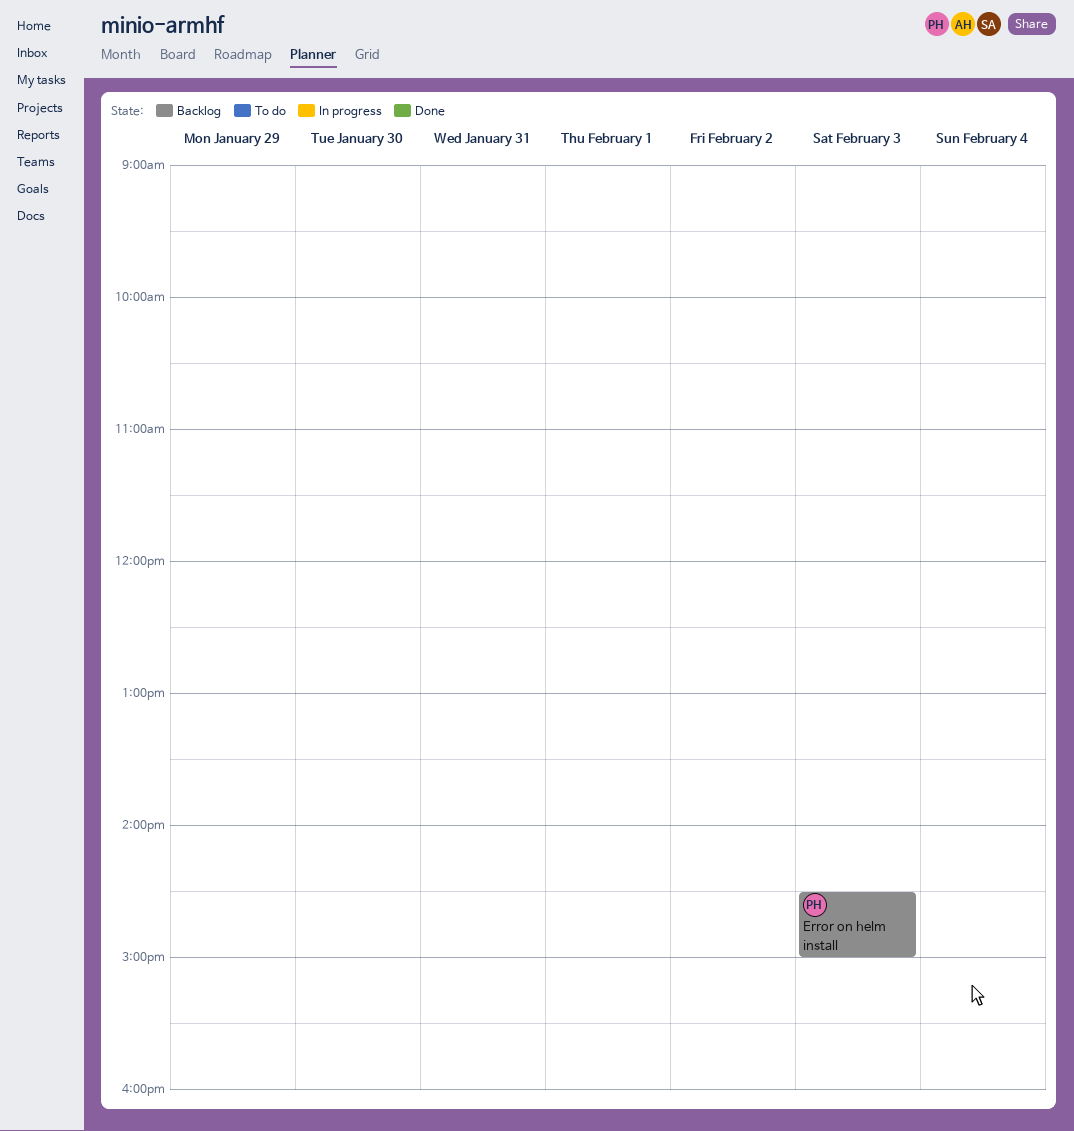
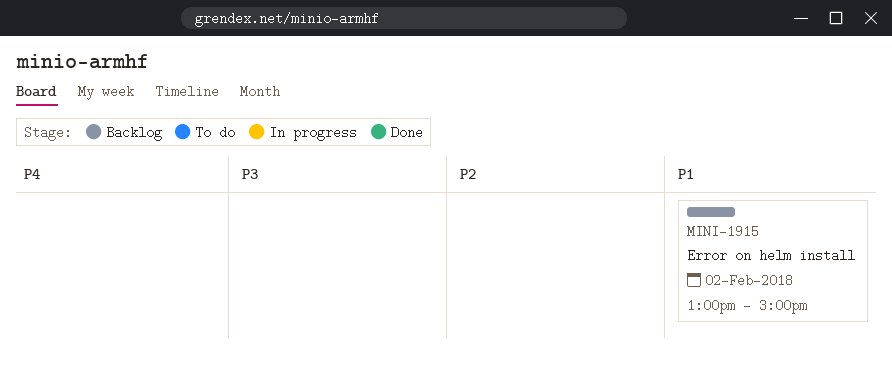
Error on helm install, day: Feb 3 -> Feb 2
Error on helm install, begins: 14:30 -> 13:00

